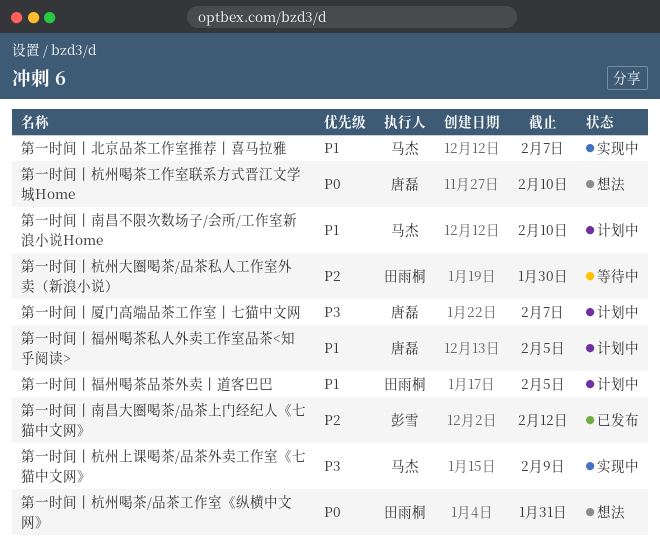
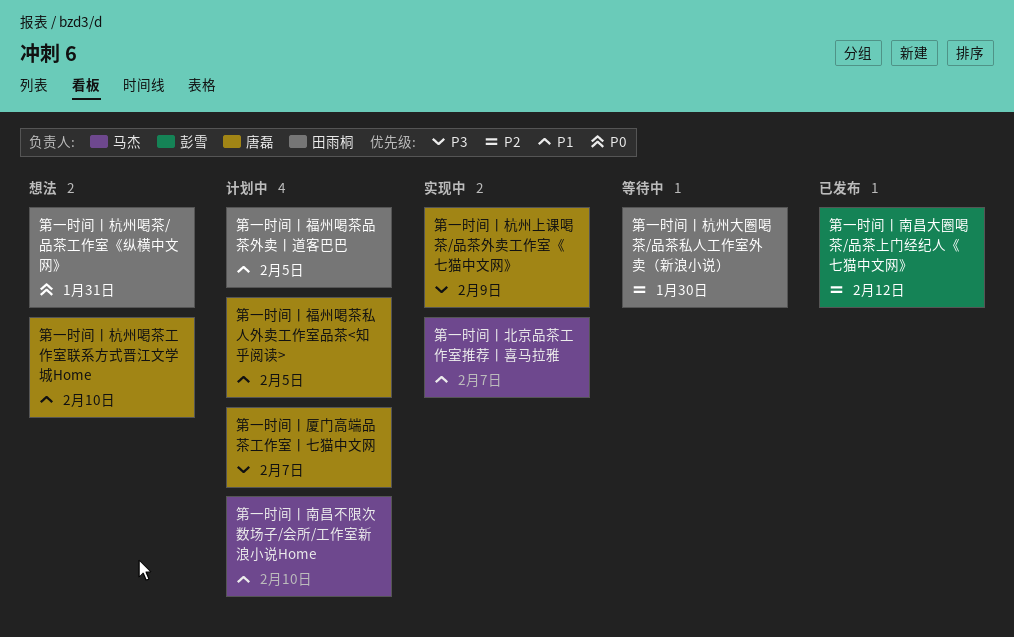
第一时间丨杭州上课喝茶/品茶外卖工作室《七猫中文网》, owner: 马杰 -> 唐磊
第一时间丨杭州喝茶工作室联系方式晋江文学城Home, priority: P0 -> P1

